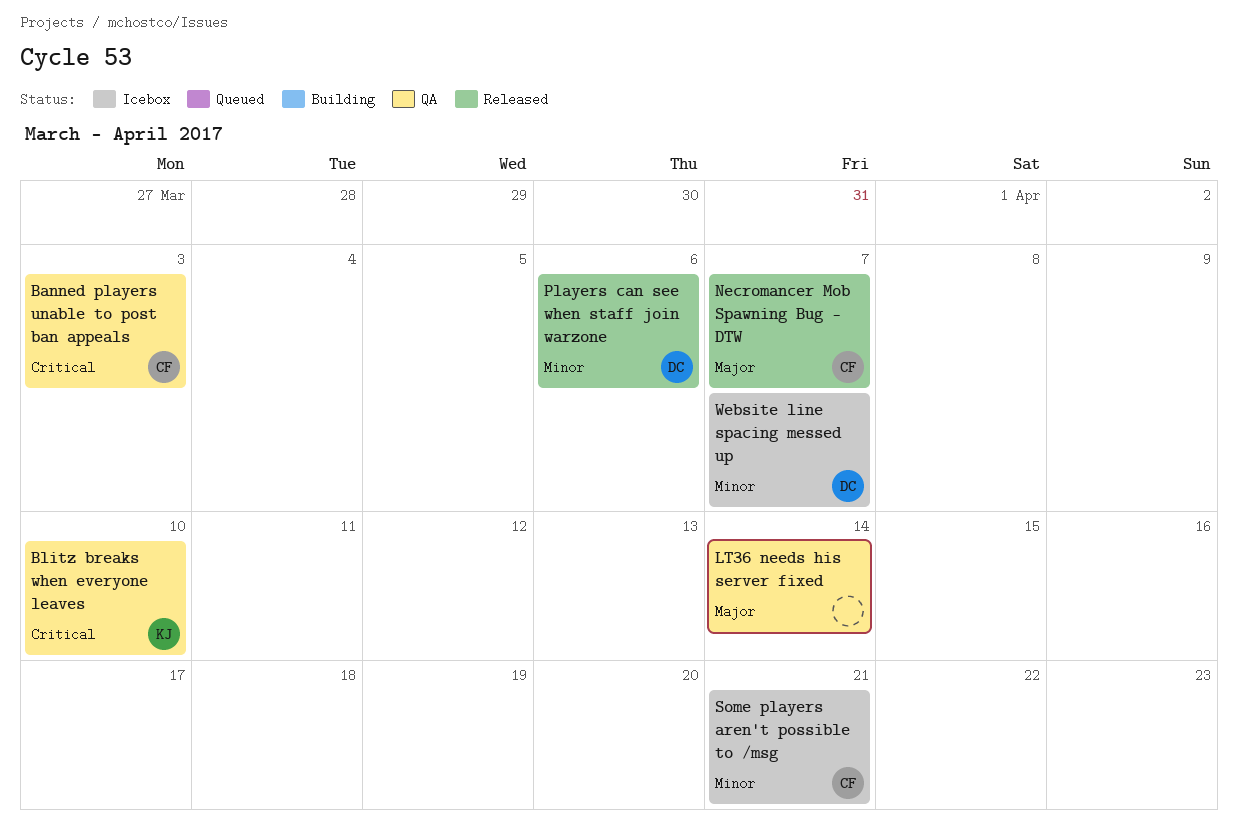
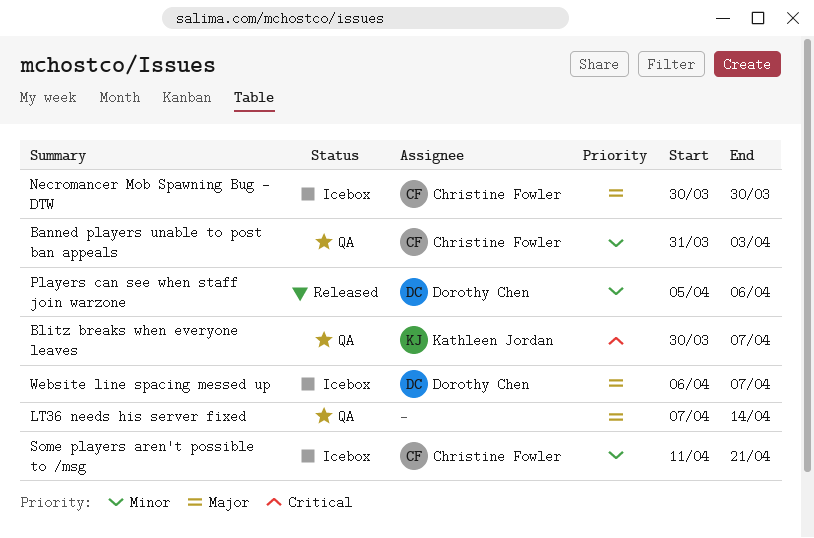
Banned players unable to post ban appeals, priority: Critical -> Minor
Blitz breaks when everyone leaves, due: Apr 10 -> Apr 7
Necromancer Mob Spawning Bug - DTW, status: Released -> Icebox
Necromancer Mob Spawning Bug - DTW, due: Apr 7 -> Mar 30
Website line spacing messed up, priority: Minor -> Major

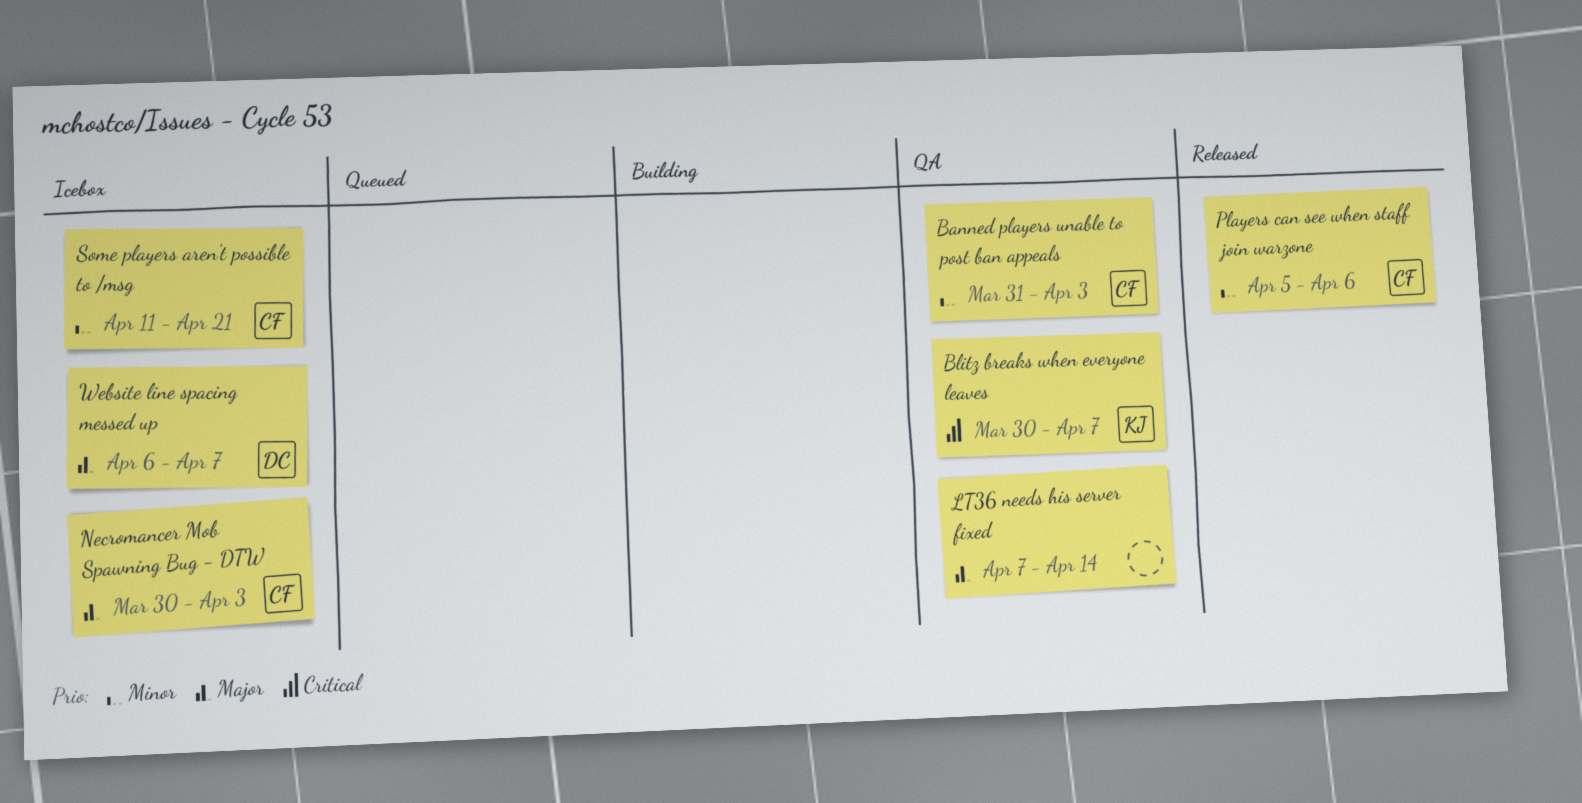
Necromancer Mob Spawning Bug - DTW, due: Mar 30 -> Apr 3
Players can see when staff join warzone, owner: Dorothy Chen -> Christine Fowler

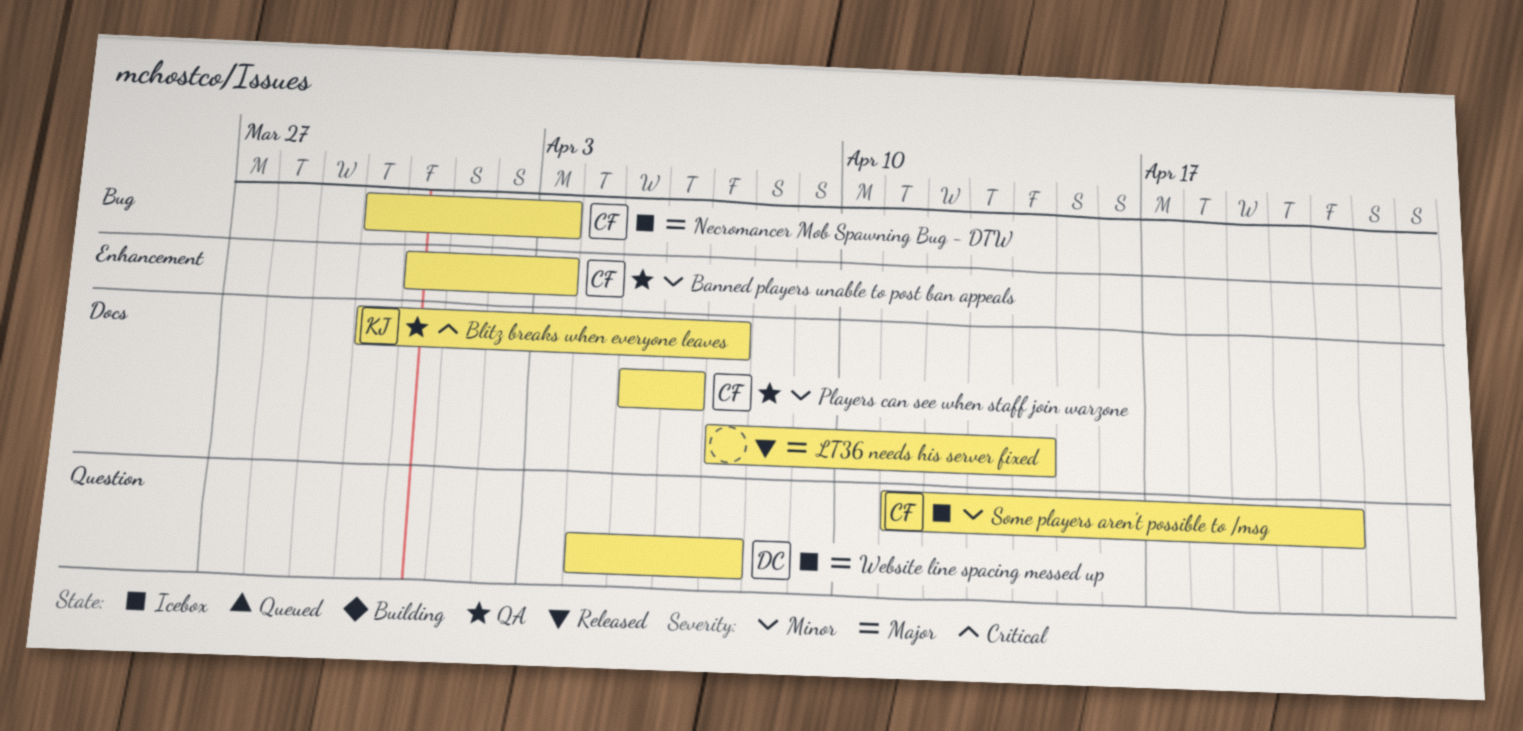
LT36 needs his server fixed, status: QA -> Released
Players can see when staff join warzone, status: Released -> QA
Website line spacing messed up, start: Apr 6 -> Apr 4

